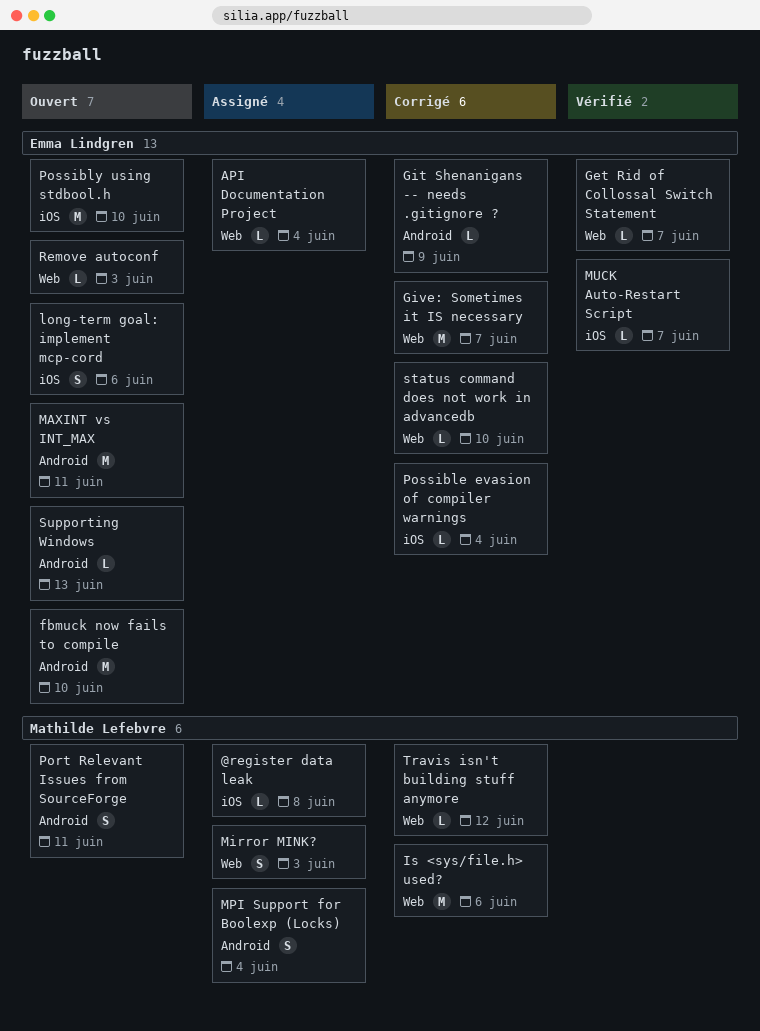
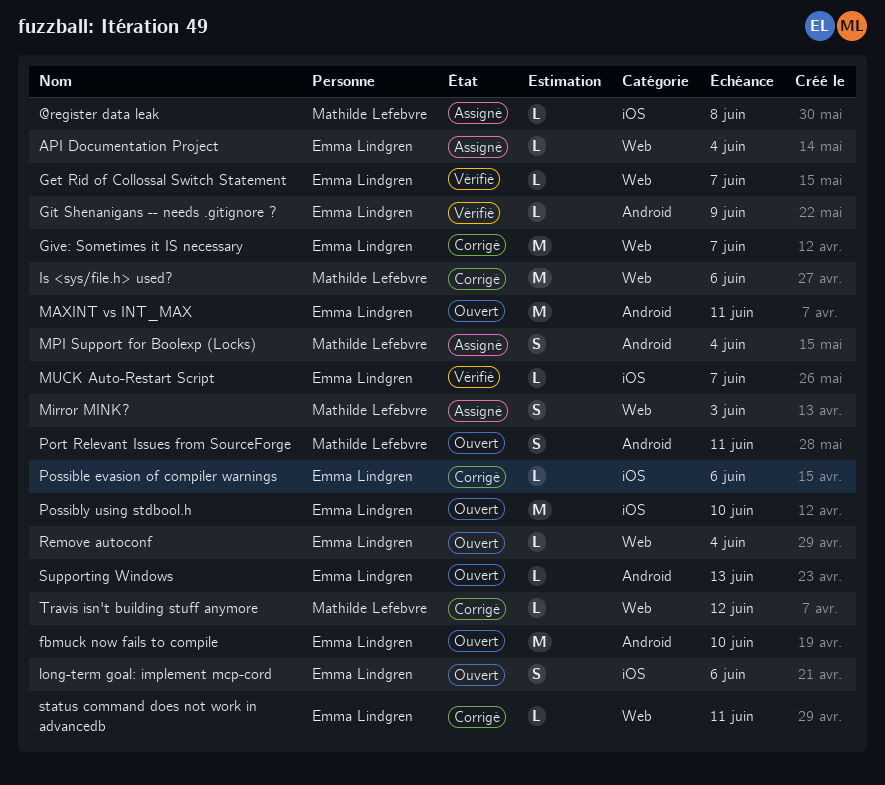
Git Shenanigans -- needs .gitignore ?, status: Corrigé -> Vérifié
Possible evasion of compiler warnings, due: Jun 4 -> Jun 6
Remove autoconf, due: Jun 3 -> Jun 4
status command does not work in advancedb, due: Jun 10 -> Jun 11

